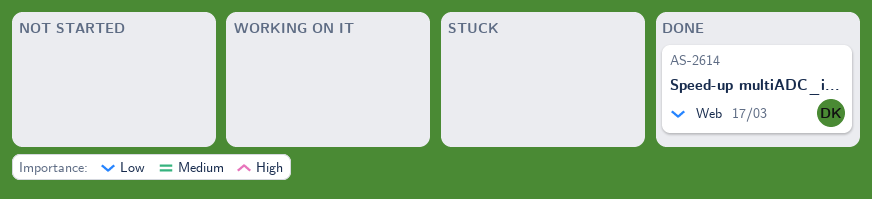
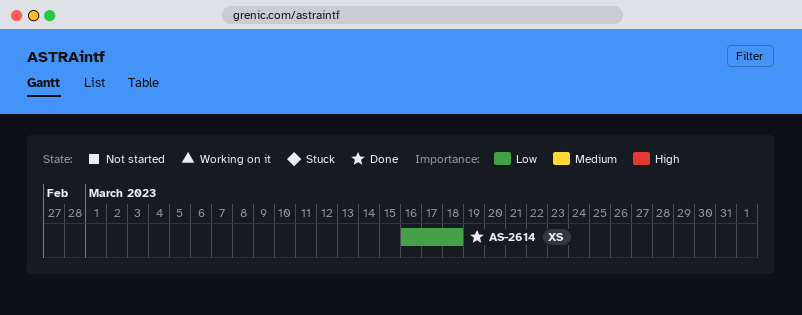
AS-2614, due: Mar 17 -> Mar 18

